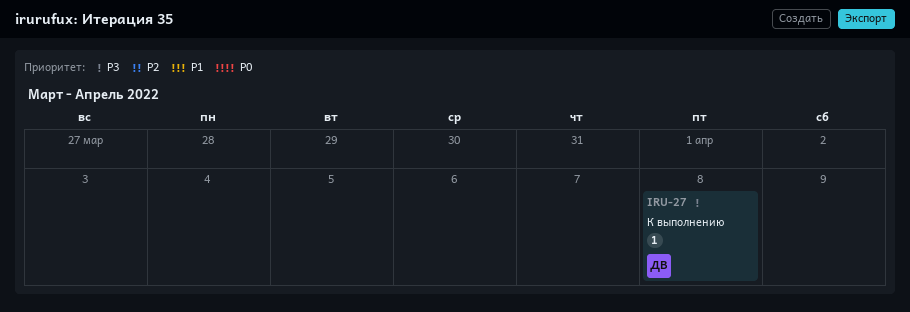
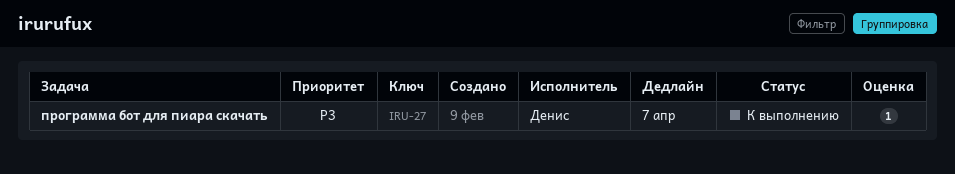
IRU-27, due: Apr 8 -> Apr 7

